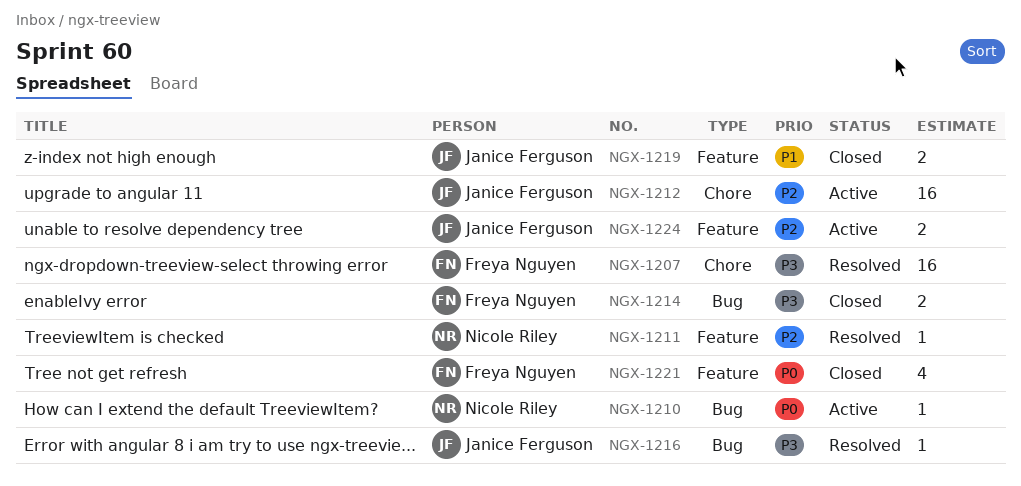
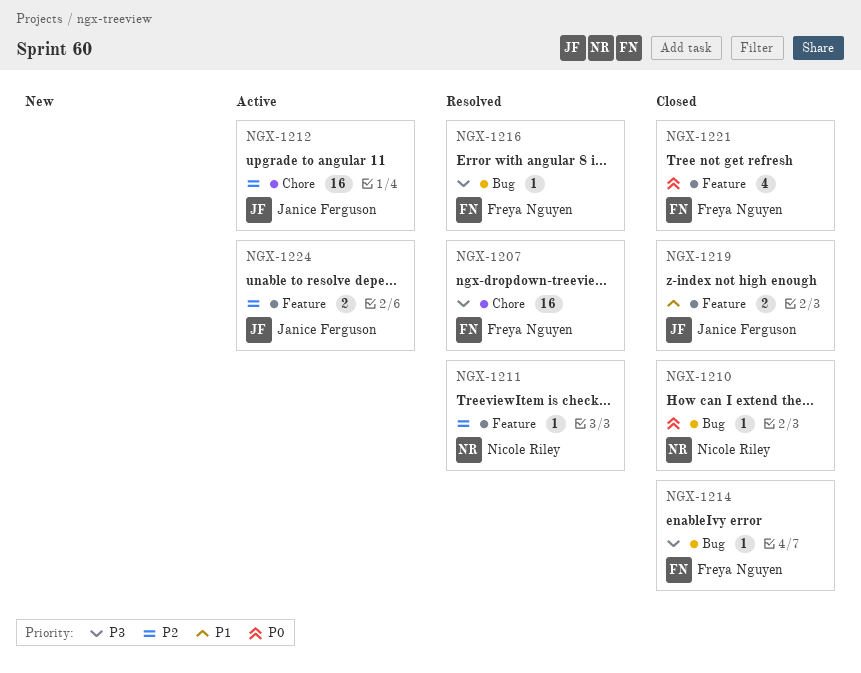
NGX-1210, status: Active -> Closed
NGX-1214, estimate: 2 -> 1
NGX-1216, owner: Janice Ferguson -> Freya Nguyen

